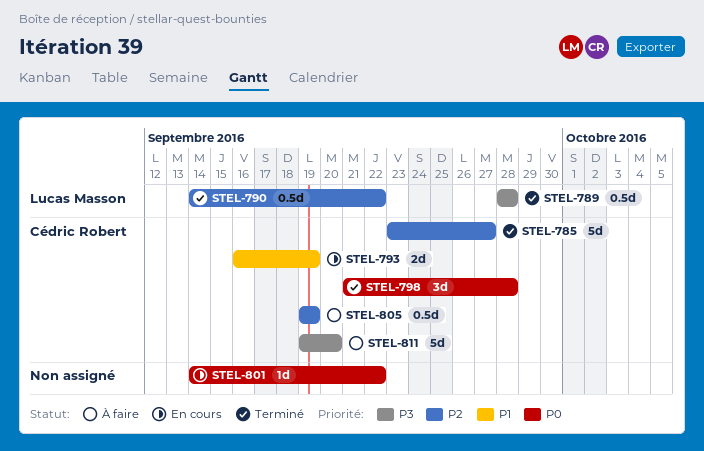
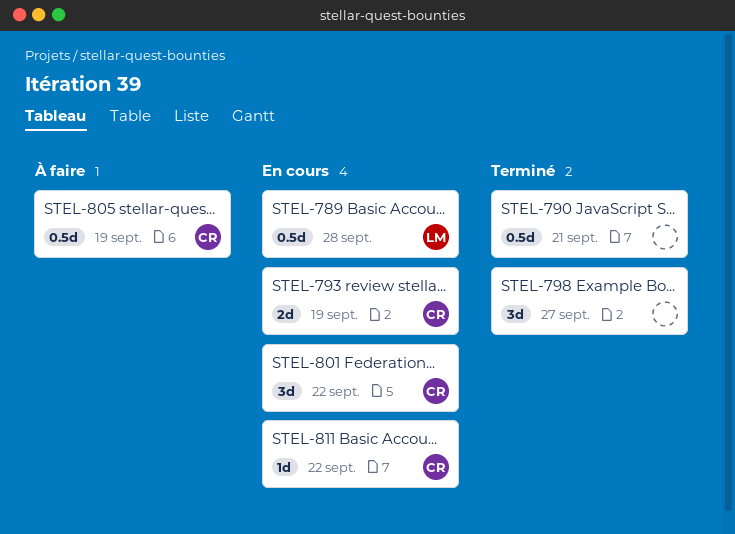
STEL-785: present -> none
STEL-789, status: Terminé -> En cours
STEL-790, owner: Lucas Masson -> none
STEL-790, due: Sep 22 -> Sep 21
STEL-798, owner: Cédric Robert -> none
STEL-798, due: Sep 28 -> Sep 27
STEL-801, owner: none -> Cédric Robert
STEL-801, estimate: 1d -> 3d
STEL-811, status: À faire -> En cours
STEL-811, estimate: 5d -> 1d
STEL-811, due: Sep 20 -> Sep 22

